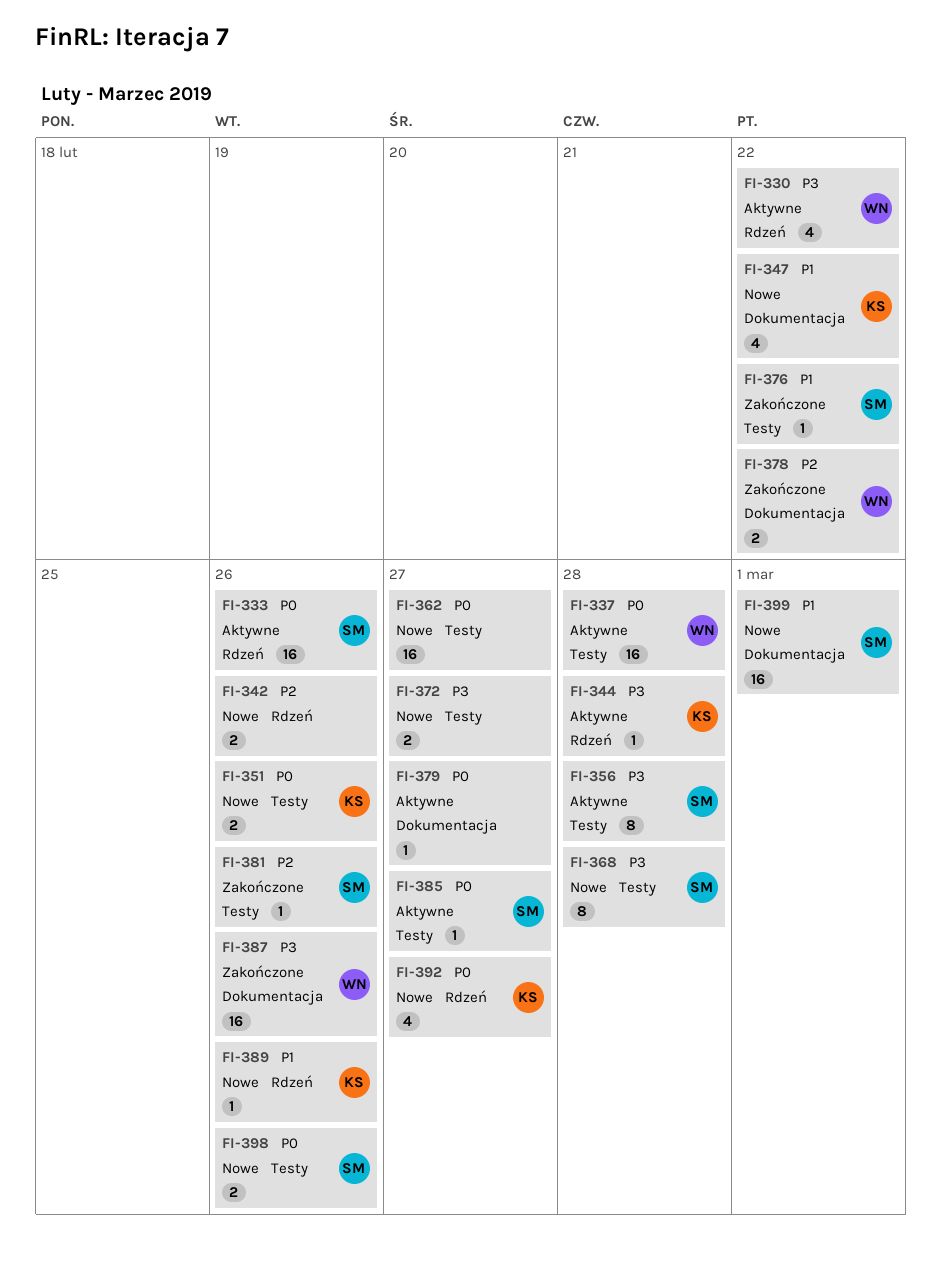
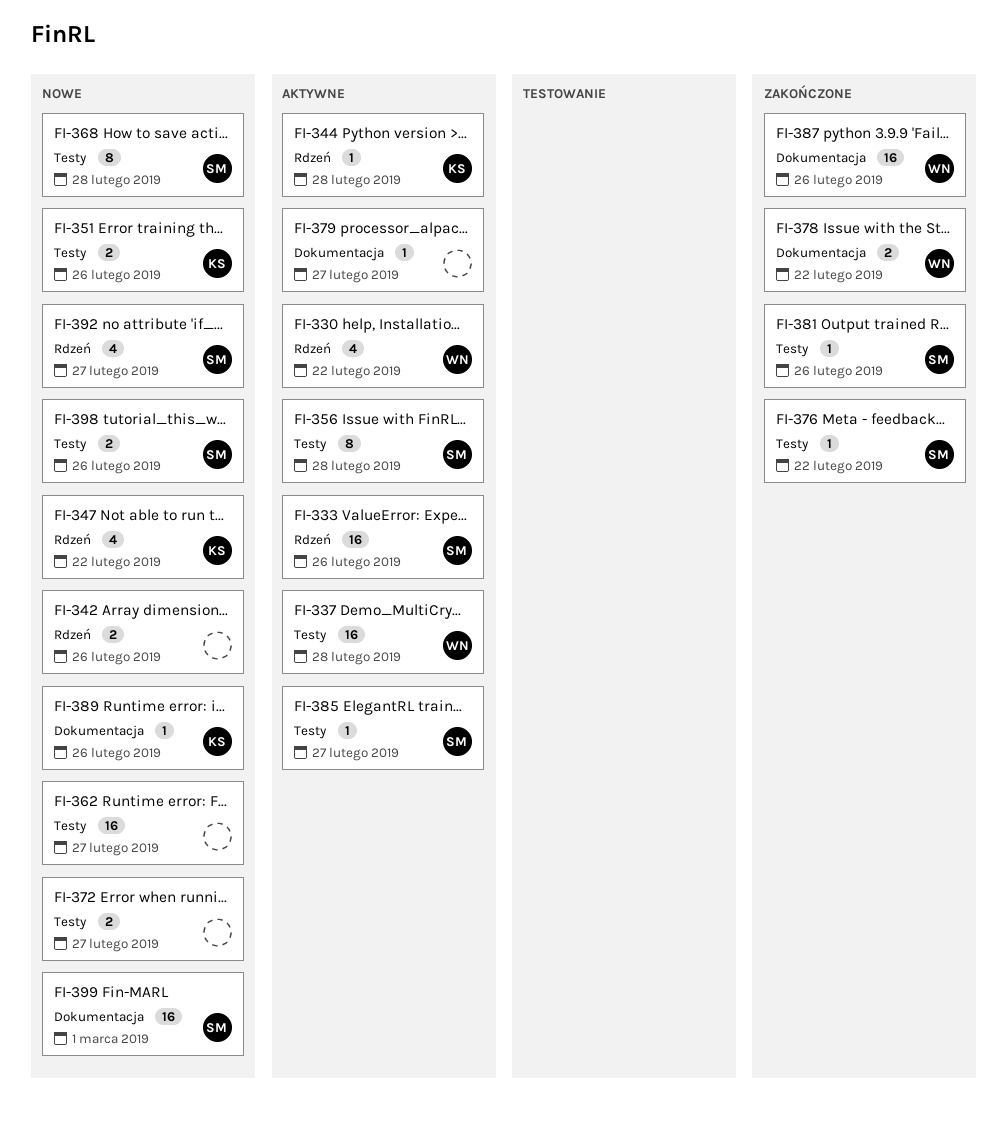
FI-347, label: Dokumentacja -> Rdzeń
FI-389, label: Rdzeń -> Dokumentacja
FI-392, owner: KS -> SM

